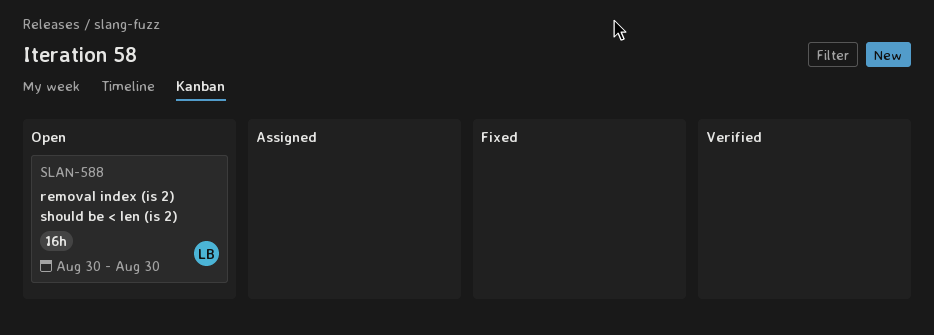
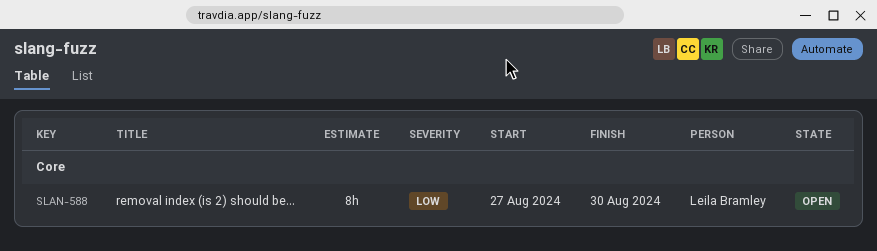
SLAN-588, estimate: 16h -> 8h
SLAN-588, start: Aug 30 -> Aug 27

